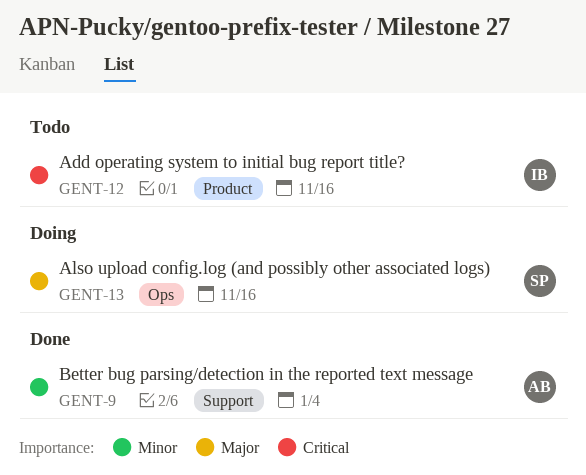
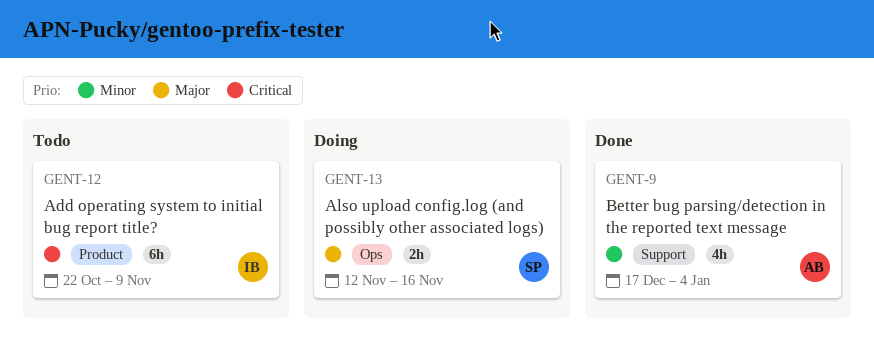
GENT-12, due: Nov 16 -> Nov 9

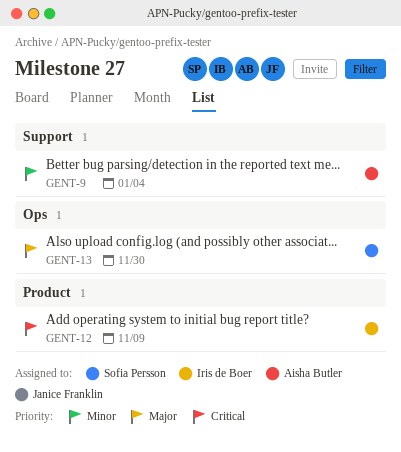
GENT-13, due: Nov 16 -> Nov 30

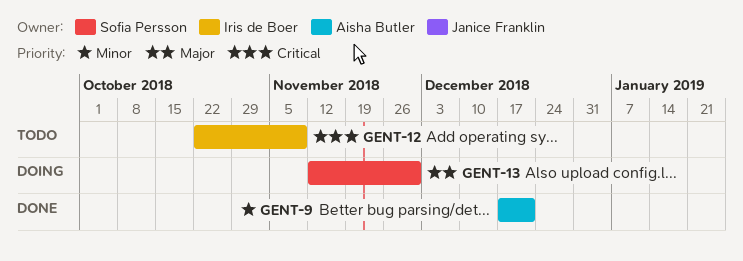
GENT-9, due: Jan 4 -> Dec 21

